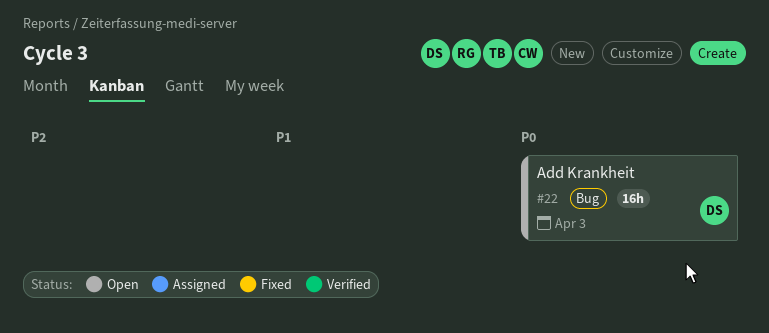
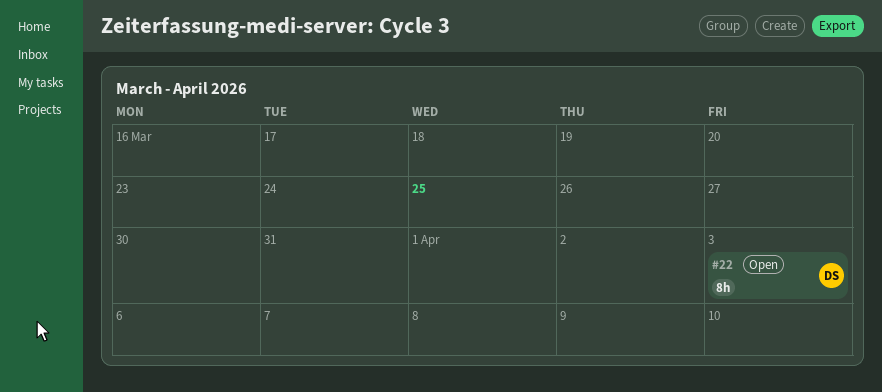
#22, estimate: 16h -> 8h

